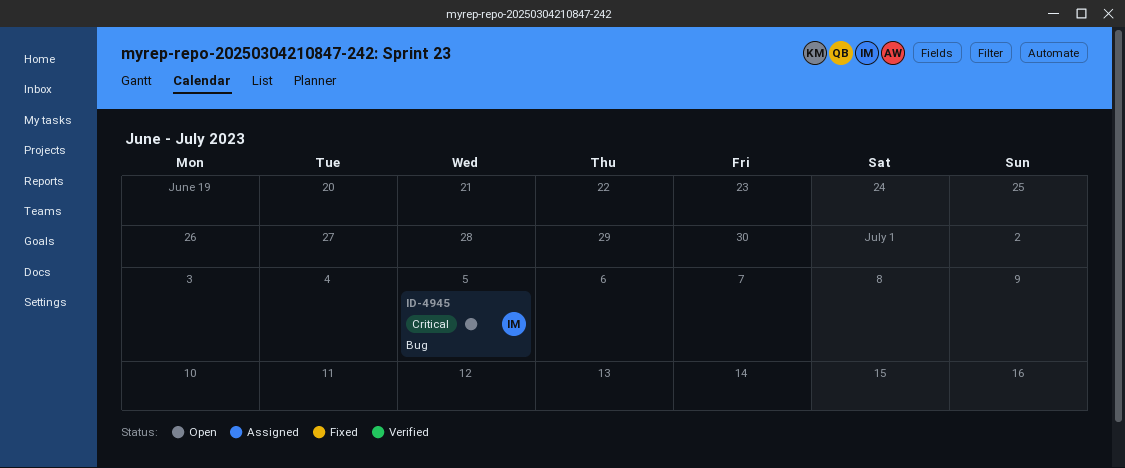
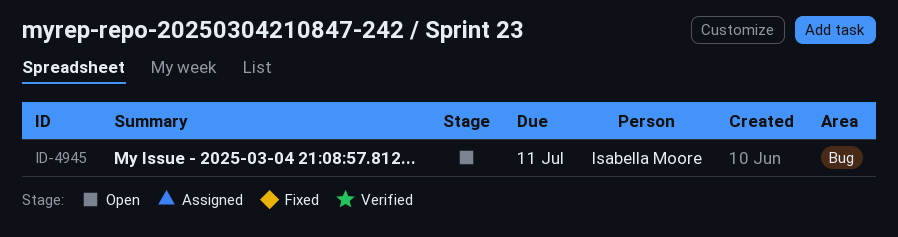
ID-4945, due: Jul 5 -> Jul 11

